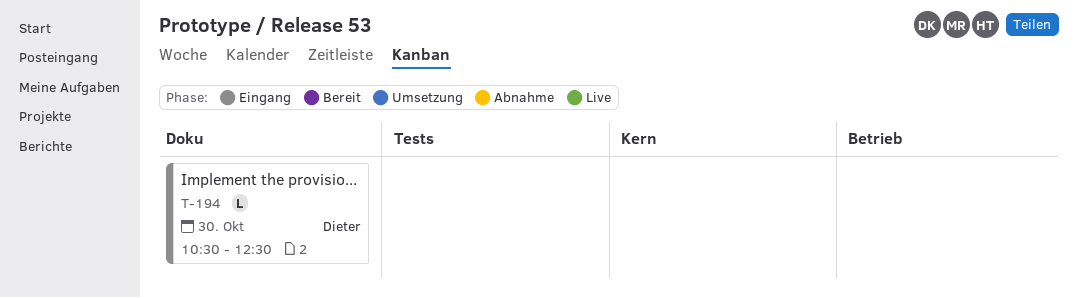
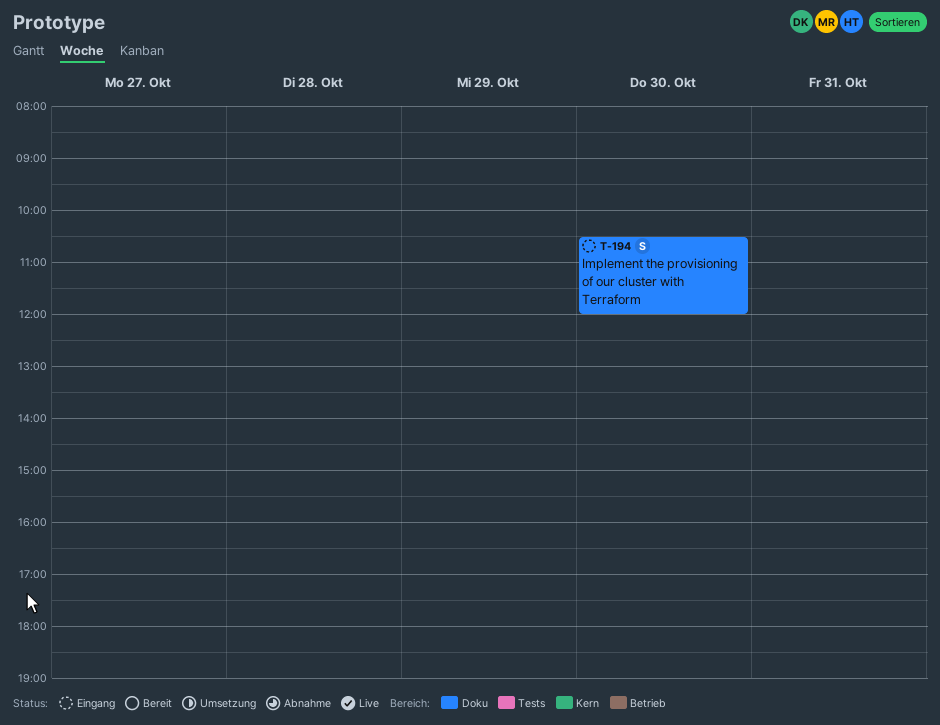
T-194, estimate: L -> S
T-194, ends: 12:30 -> 12:00

